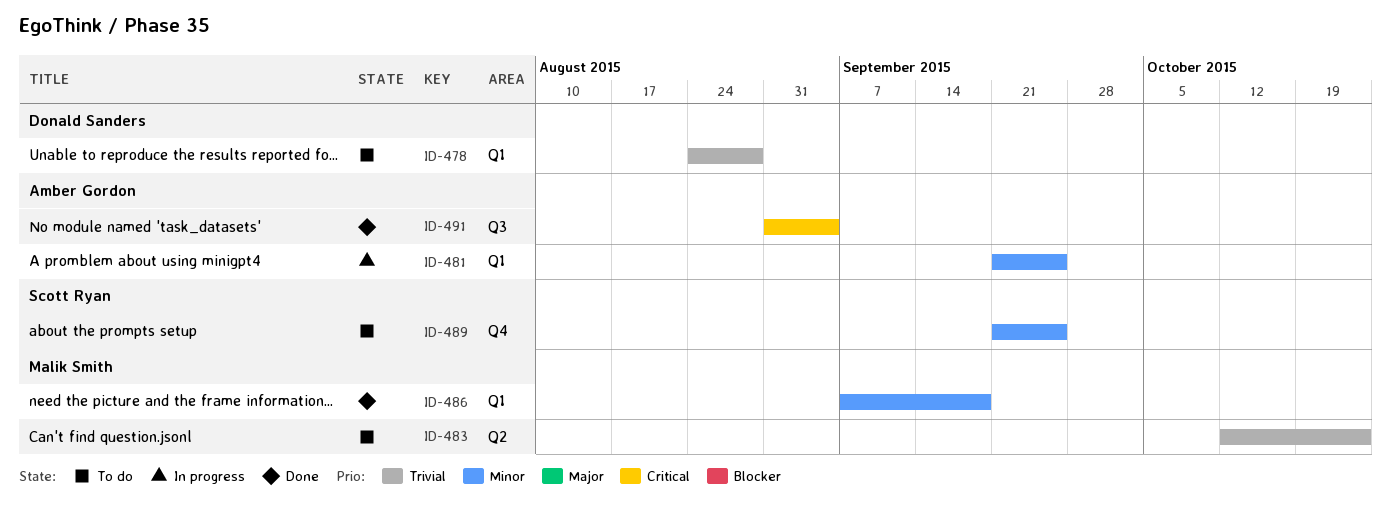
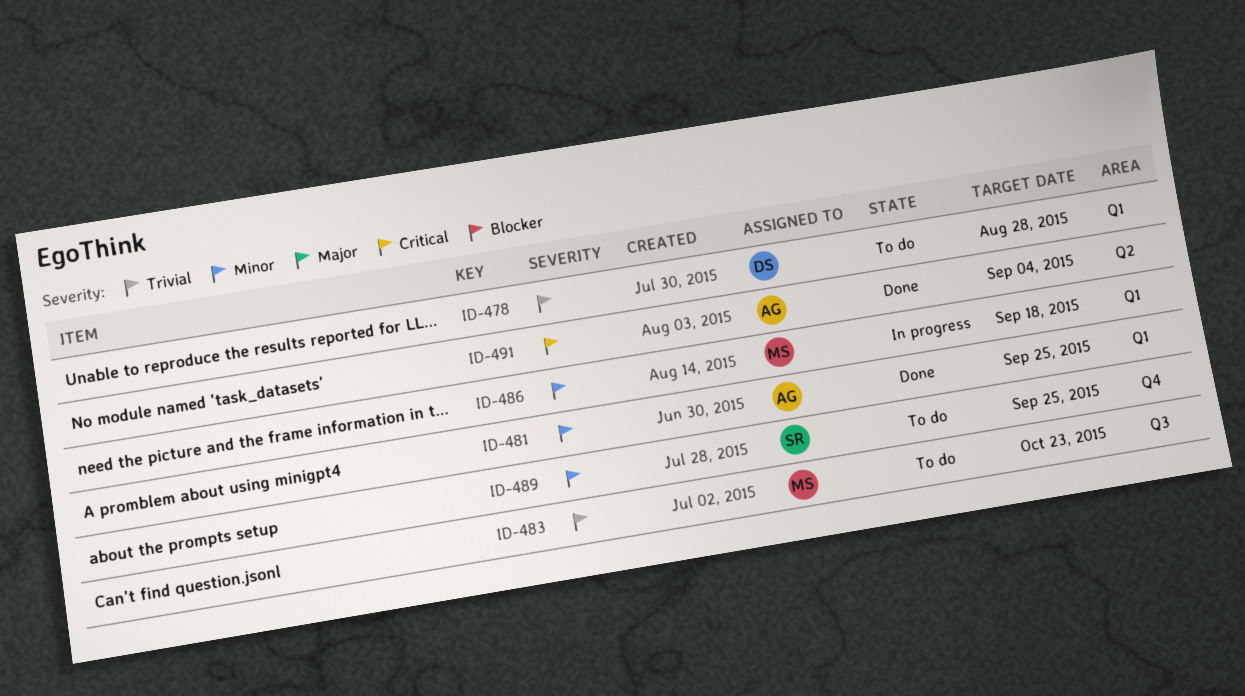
ID-481, status: In progress -> Done
ID-483, label: Q2 -> Q3
ID-486, status: Done -> In progress
ID-491, label: Q3 -> Q2

